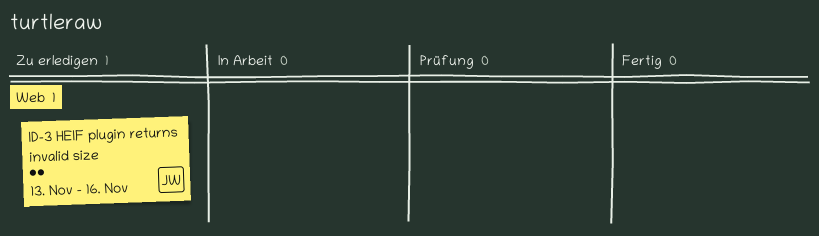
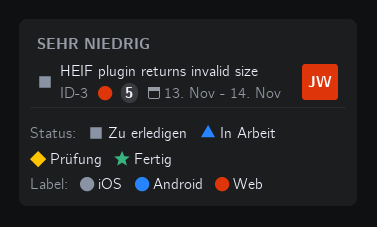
ID-3, estimate: 2 -> 5
ID-3, due: Nov 16 -> Nov 14

